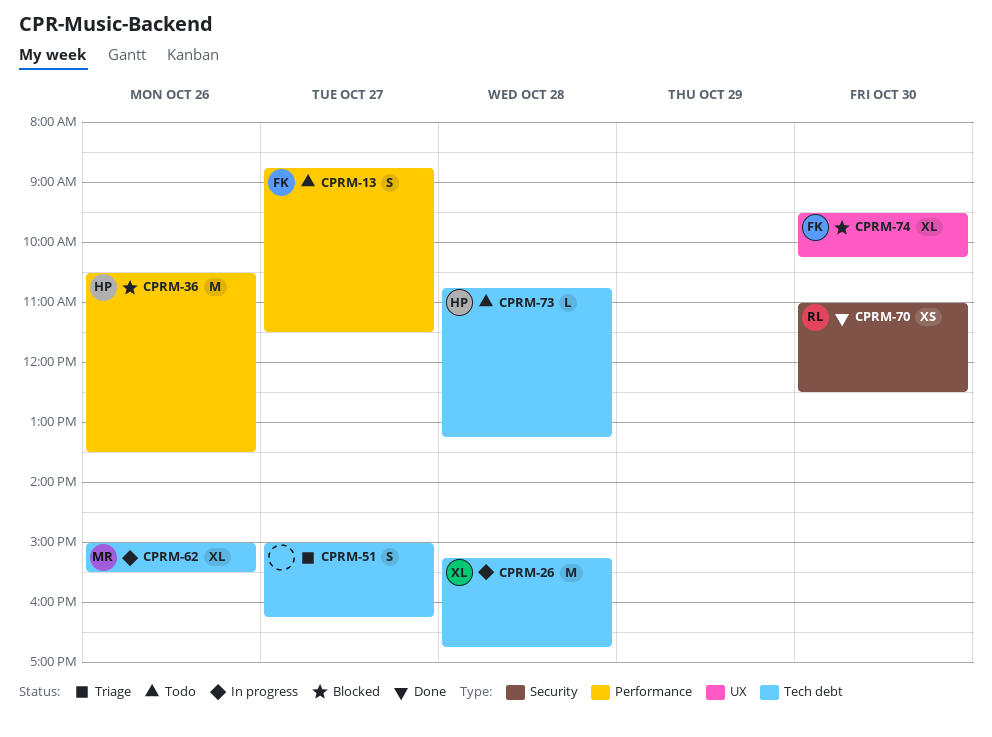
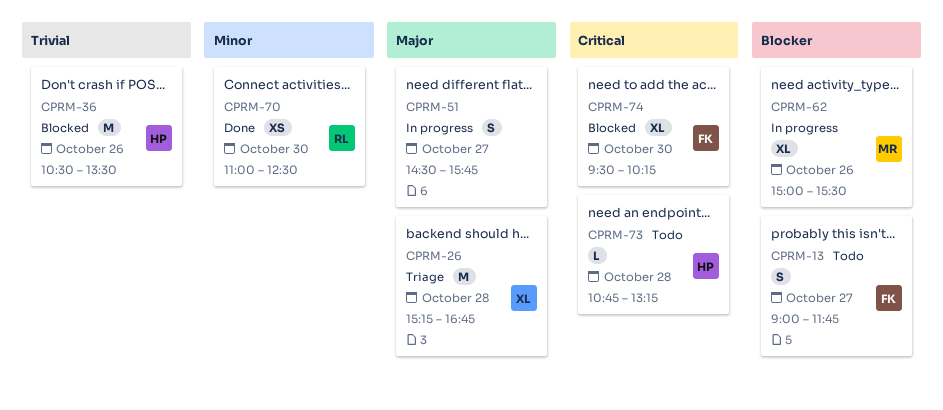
CPRM-13, begins: 08:45 -> 09:00
CPRM-13, ends: 11:30 -> 11:45
CPRM-26, status: In progress -> Triage
CPRM-51, status: Triage -> In progress
CPRM-51, begins: 15:00 -> 14:30
CPRM-51, ends: 16:15 -> 15:45

